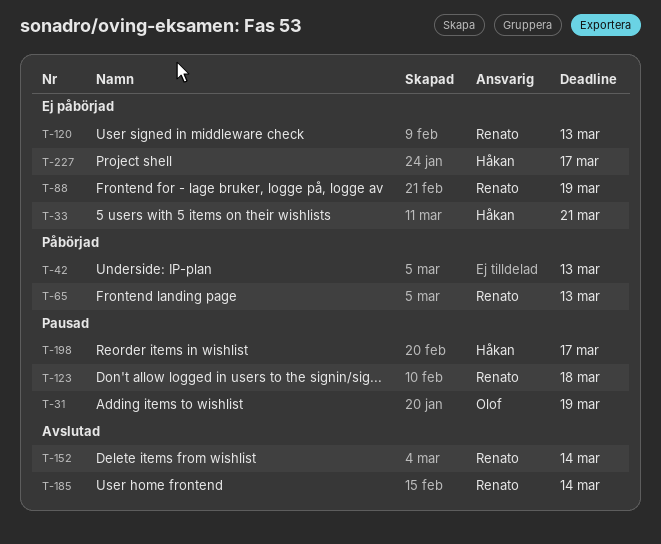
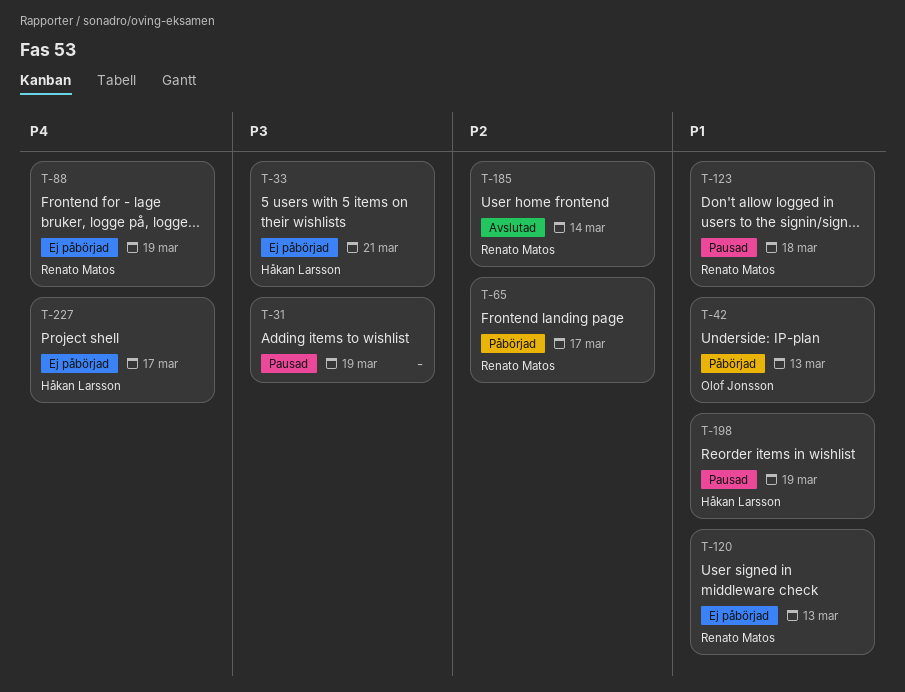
T-31, owner: Olof Jonsson -> none
T-42, owner: none -> Olof Jonsson
T-65, due: Mar 13 -> Mar 17
T-152: present -> none
T-198, due: Mar 17 -> Mar 19

